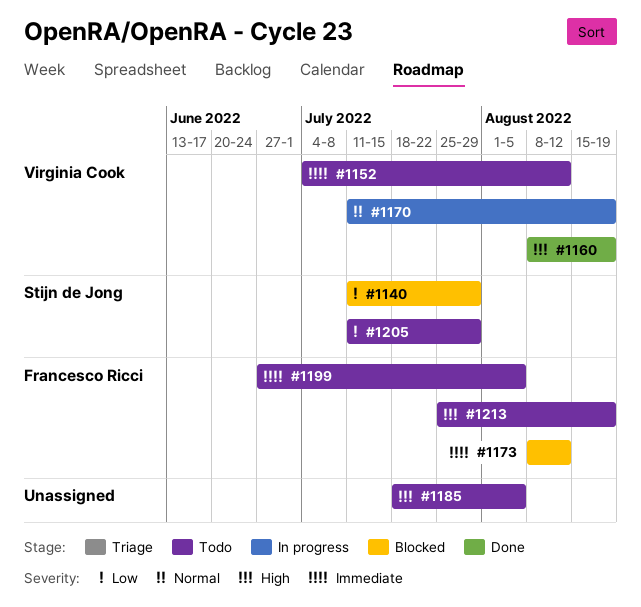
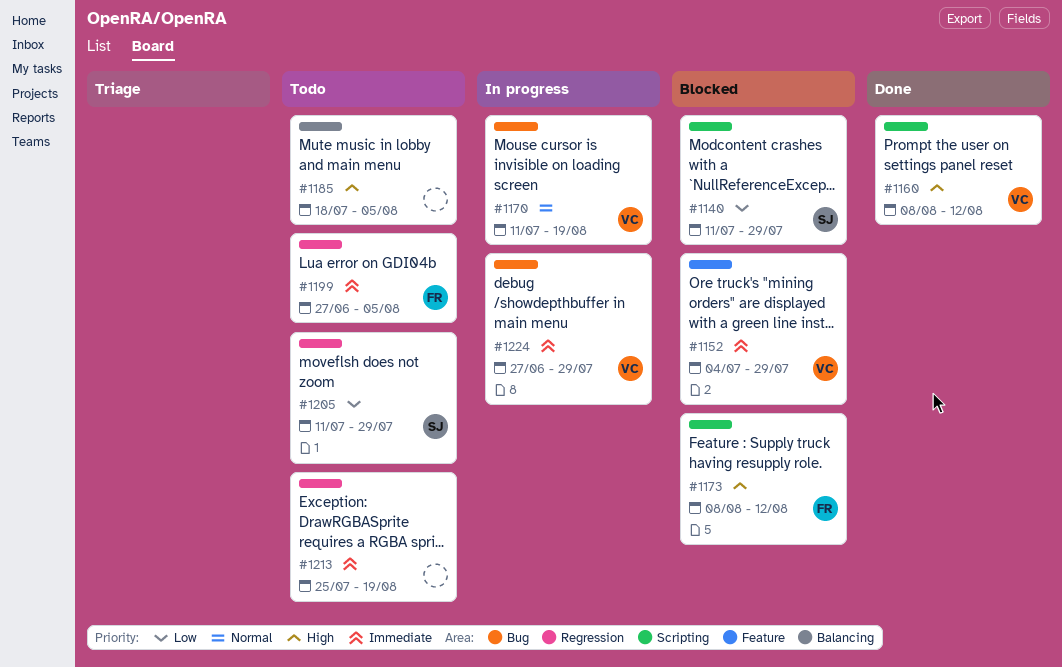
#1152, status: Todo -> Blocked
#1152, due: Aug 12 -> Jul 29
#1160, due: Aug 19 -> Aug 12
#1173, priority: Immediate -> High
#1213, owner: Francesco Ricci -> none
#1213, priority: High -> Immediate
#1224: none -> present

